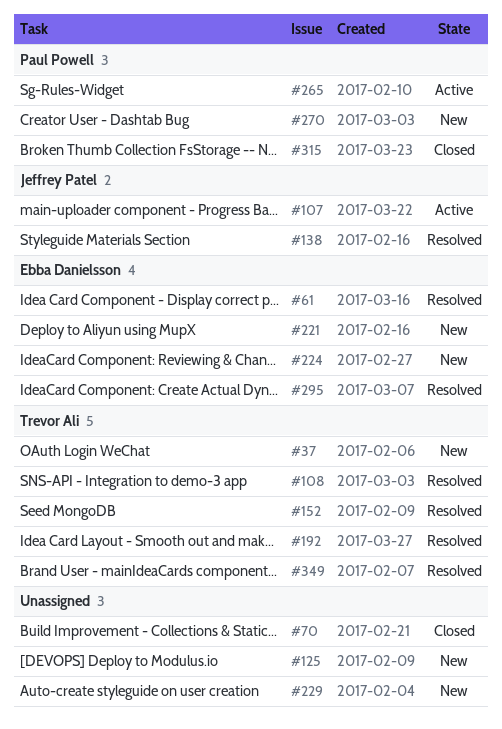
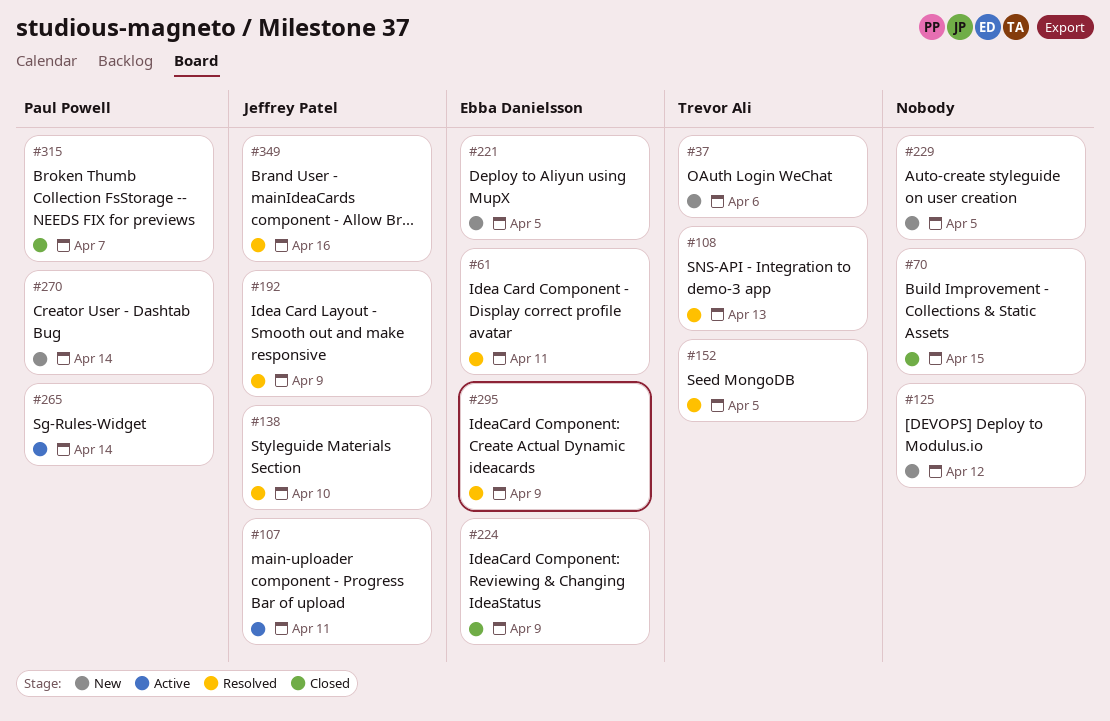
#192, owner: Trevor Ali -> Jeffrey Patel
#224, status: New -> Closed
#349, owner: Trevor Ali -> Jeffrey Patel

